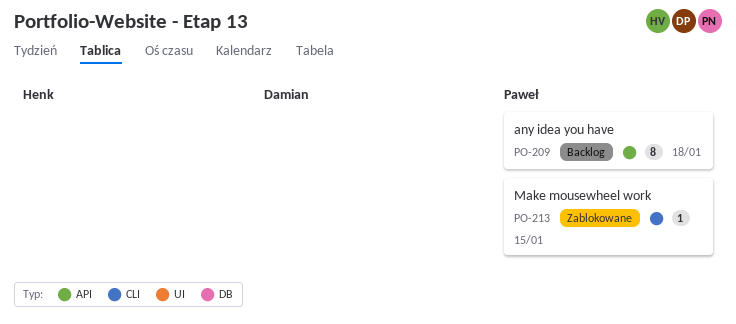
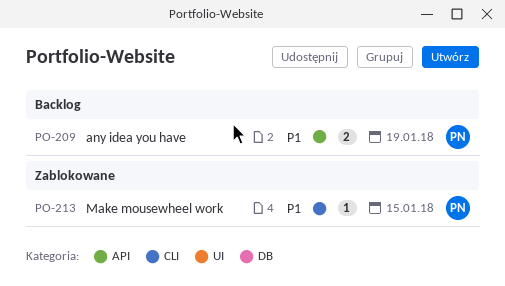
PO-209, estimate: 8 -> 2
PO-209, due: Jan 18 -> Jan 19

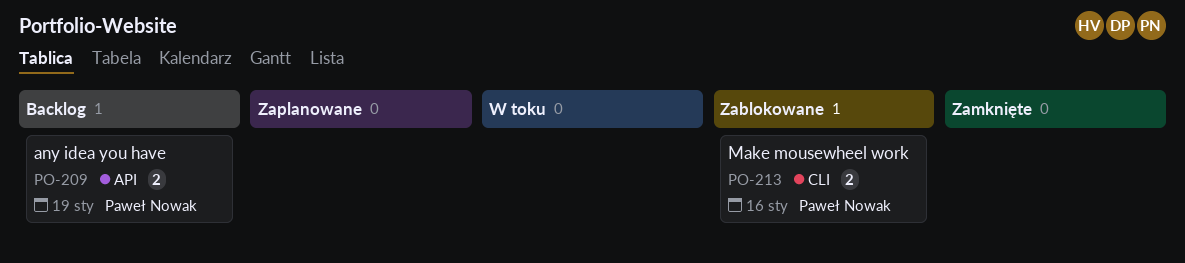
PO-213, estimate: 1 -> 2
PO-213, due: Jan 15 -> Jan 16

